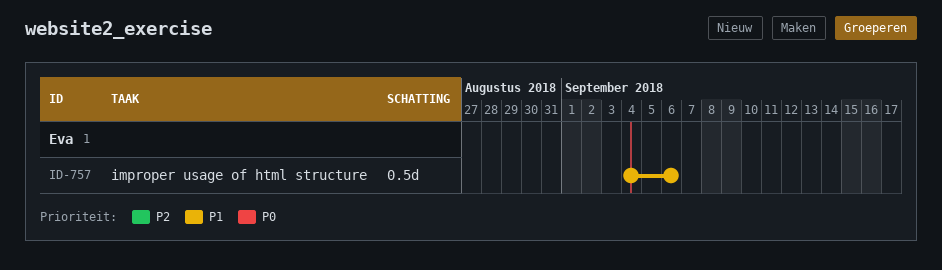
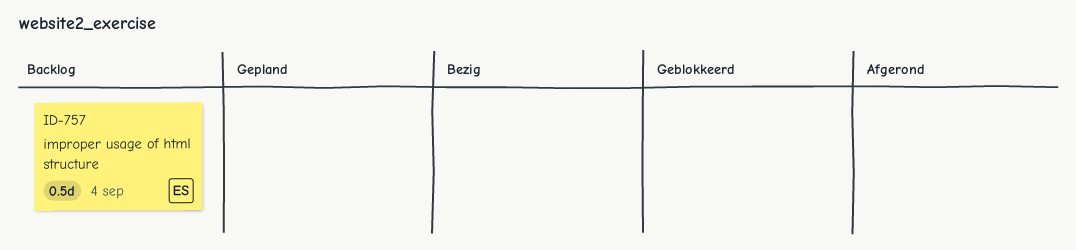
ID-757, due: Sep 6 -> Sep 4

